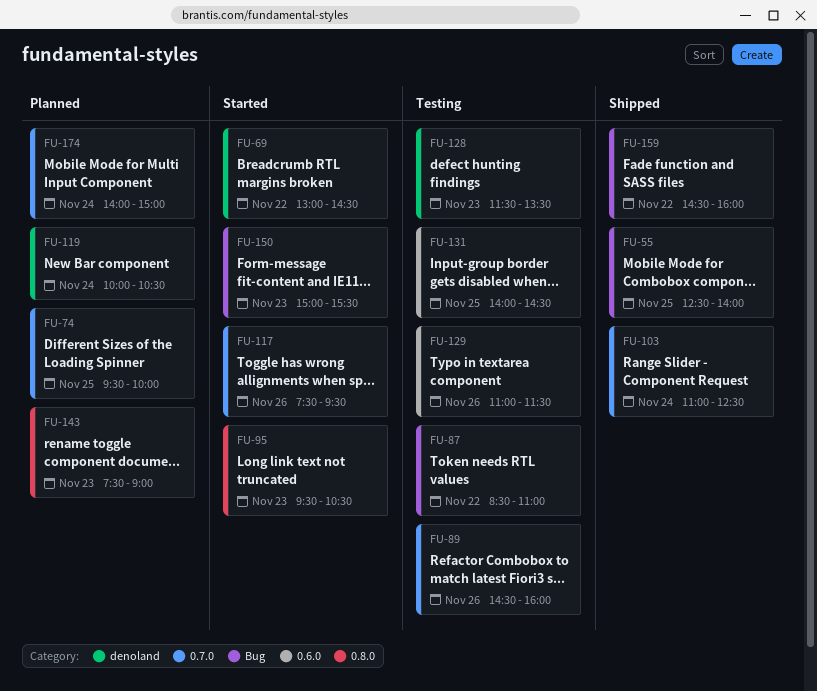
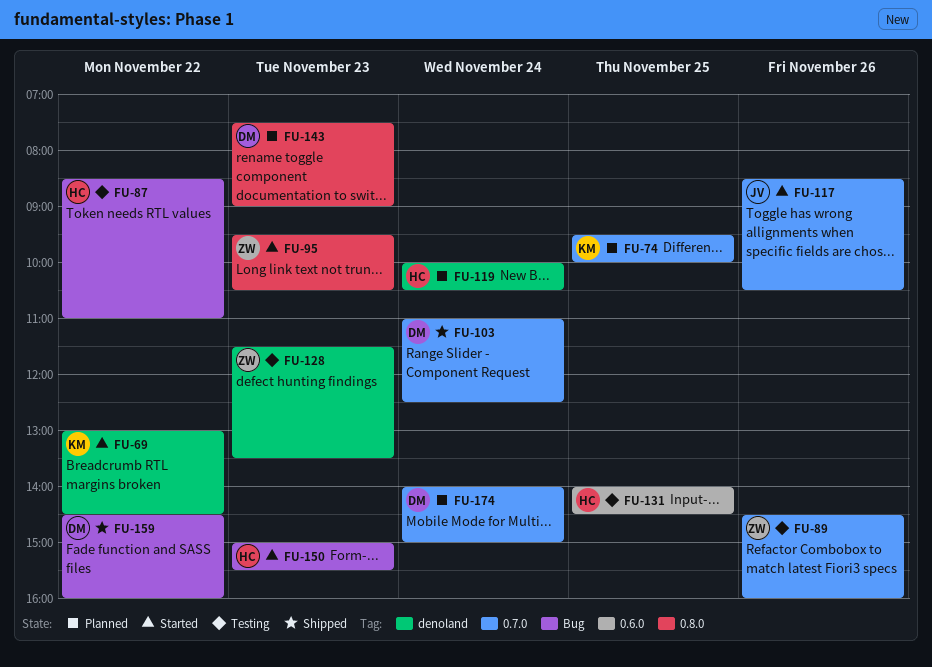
FU-55: present -> none
FU-117, begins: 07:30 -> 08:30
FU-117, ends: 09:30 -> 10:30
FU-129: present -> none

